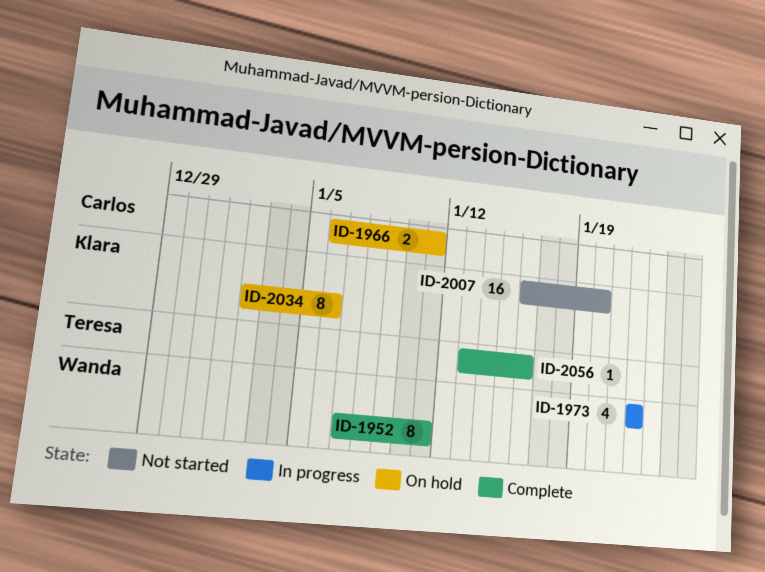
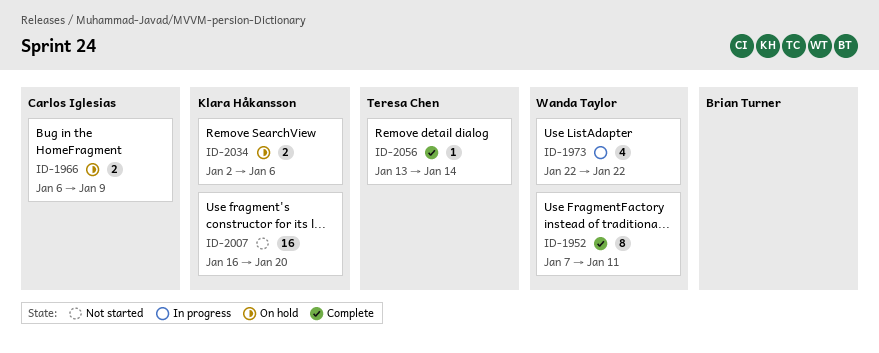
ID-1966, due: Jan 11 -> Jan 9
ID-2034, estimate: 8 -> 2
ID-2056, due: Jan 16 -> Jan 14

